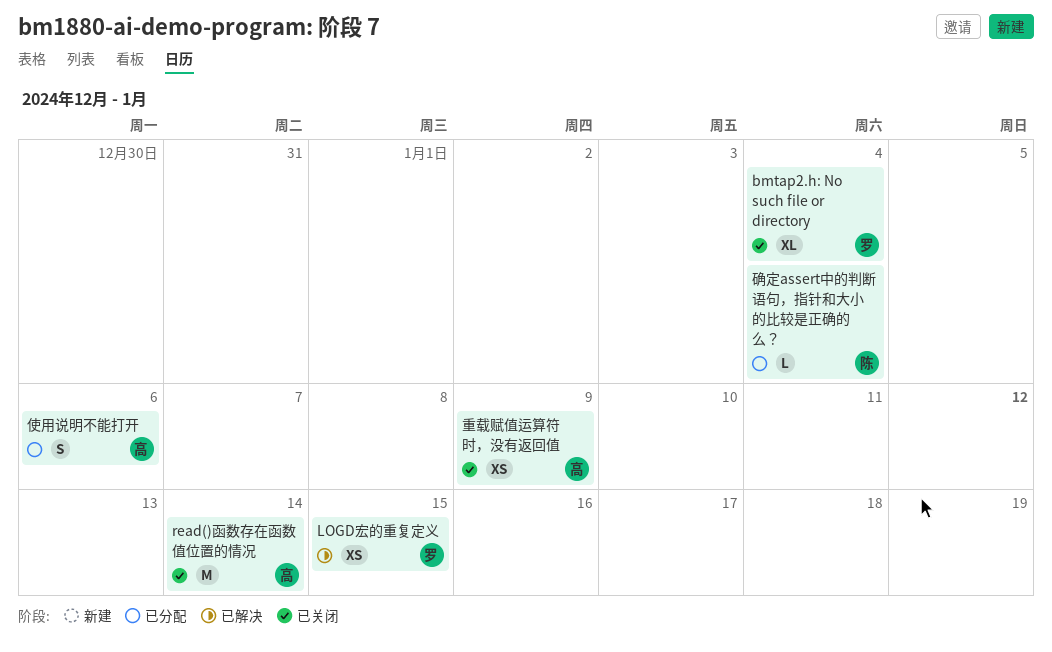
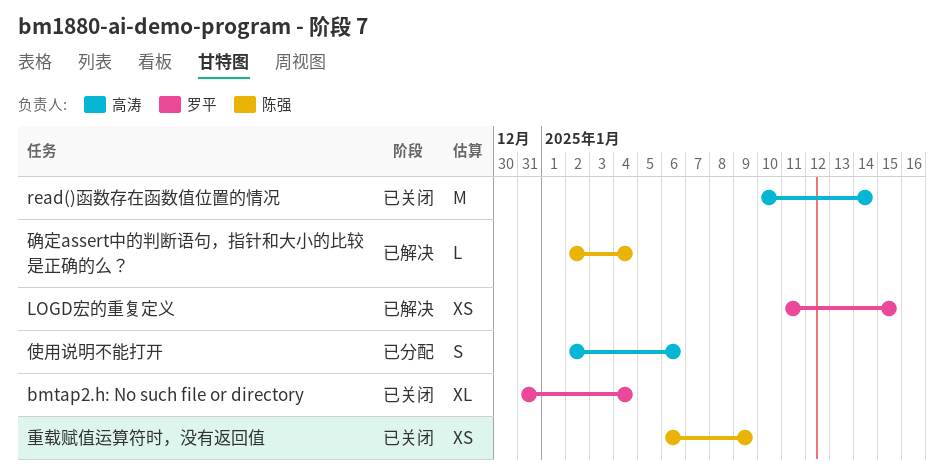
确定assert中的判断语句，指针和大小的比较是正确的么？, status: 已分配 -> 已解决
重载赋值运算符时，没有返回值, owner: 高涛 -> 陈强

